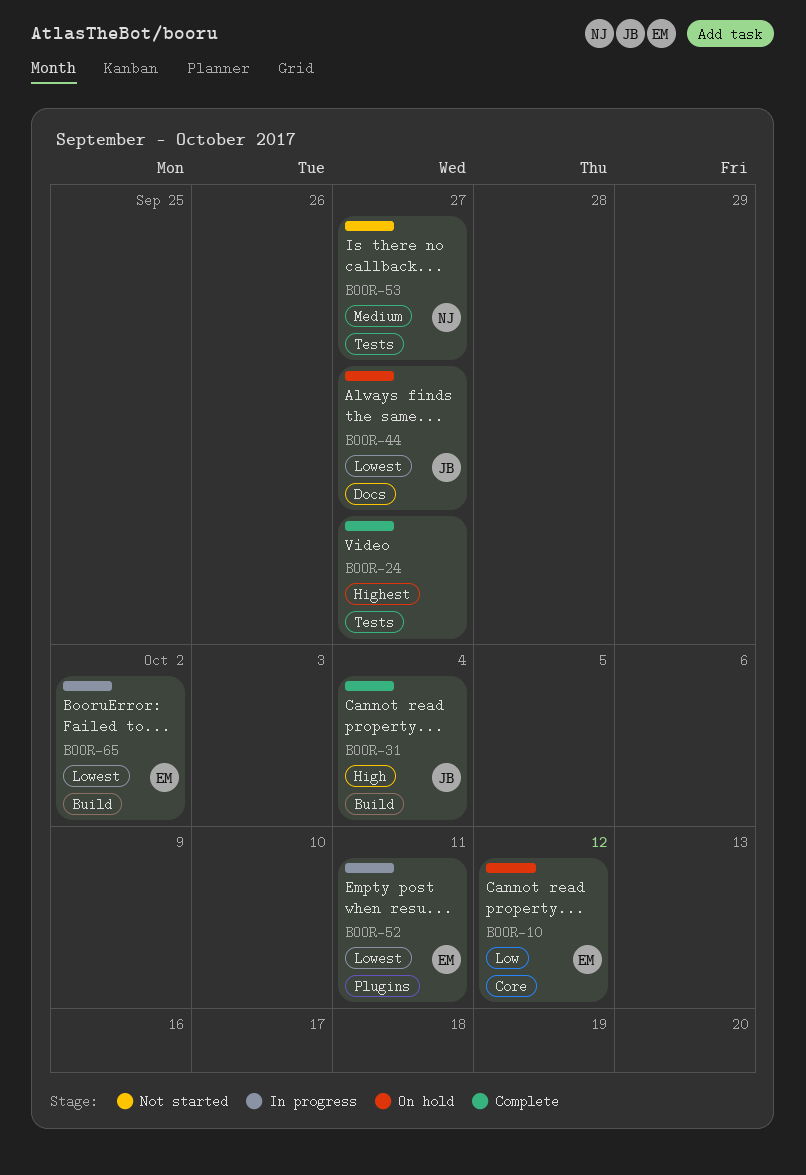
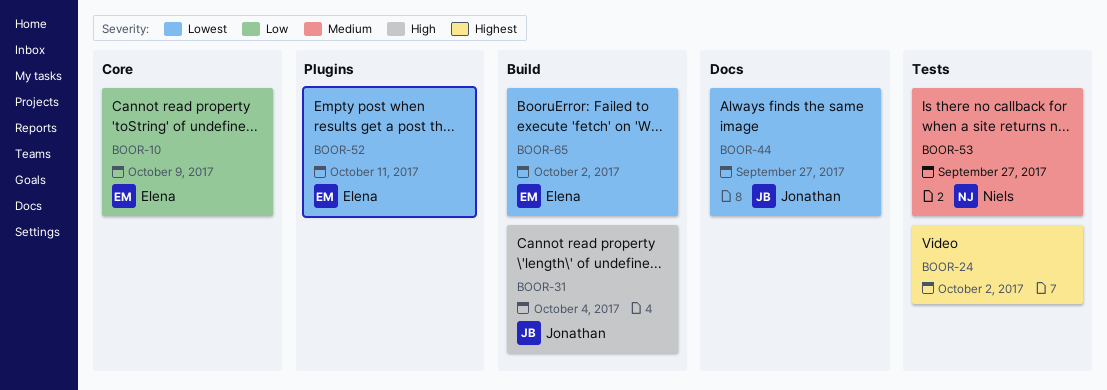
BOOR-10, due: Oct 12 -> Oct 9
BOOR-24, due: Sep 27 -> Oct 2

